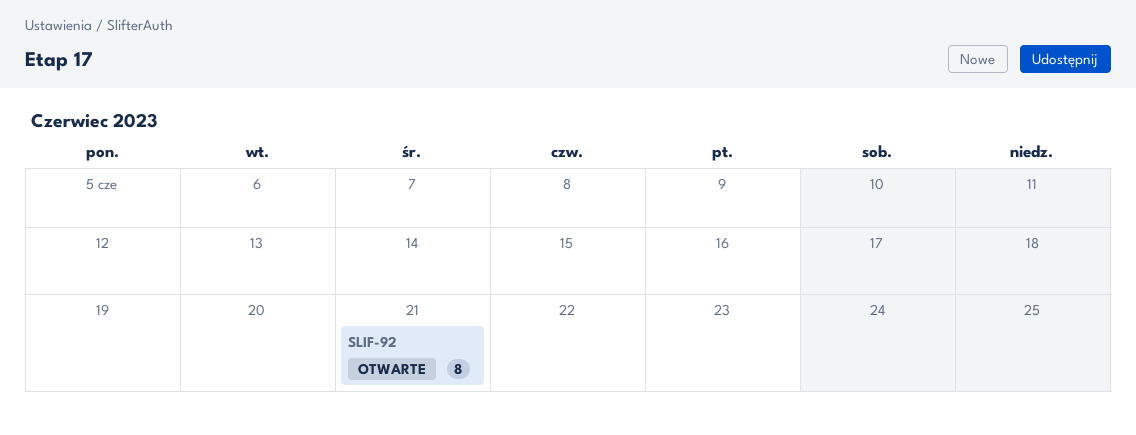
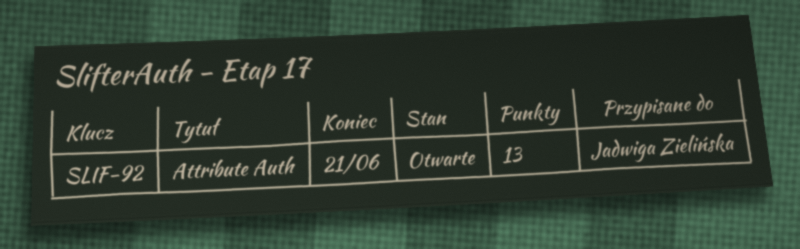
SLIF-92, estimate: 8 -> 13

